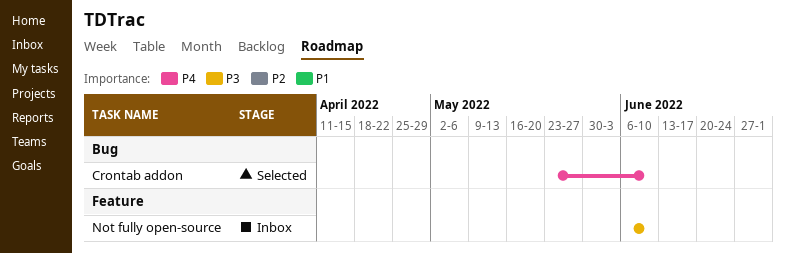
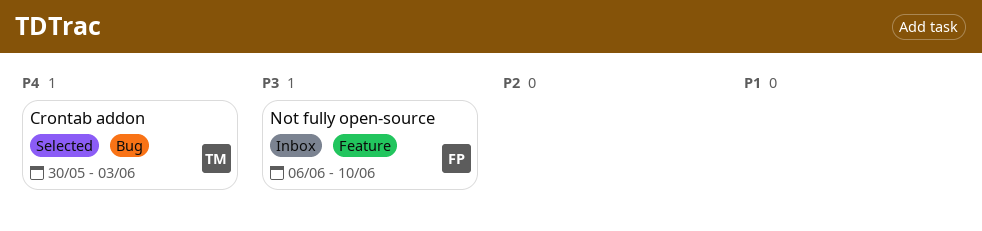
Crontab addon, start: May 23 -> May 30
Crontab addon, due: Jun 10 -> Jun 3

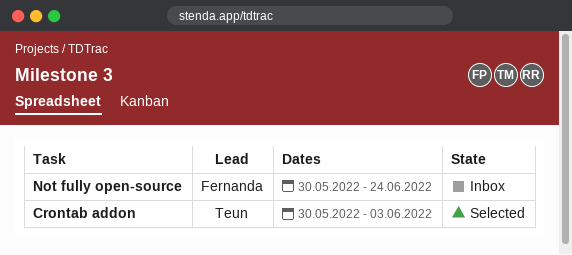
Not fully open-source, start: Jun 6 -> May 30
Not fully open-source, due: Jun 10 -> Jun 24

